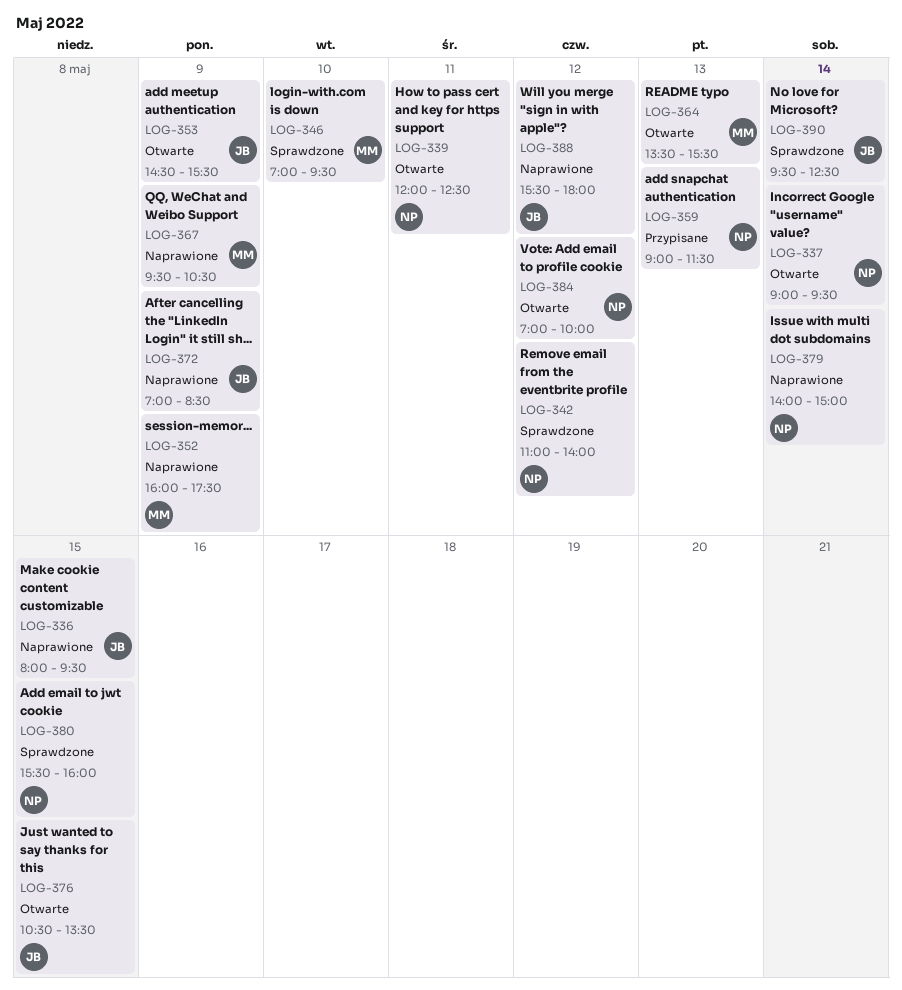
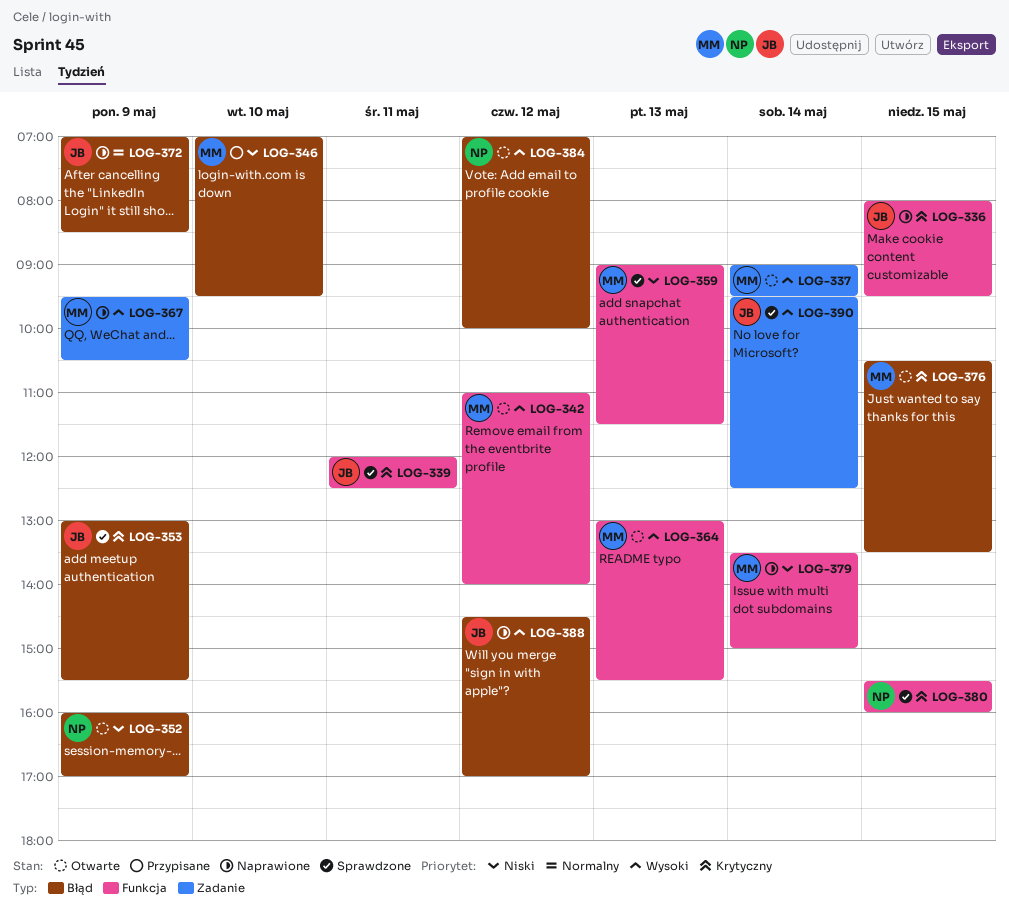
LOG-337, owner: NP -> MM
LOG-339, status: Otwarte -> Sprawdzone
LOG-339, owner: NP -> JB
LOG-342, status: Sprawdzone -> Otwarte
LOG-342, owner: NP -> MM
LOG-346, status: Sprawdzone -> Przypisane
LOG-352, status: Naprawione -> Otwarte
LOG-352, owner: MM -> NP
LOG-352, ends: 17:30 -> 17:00
LOG-353, status: Otwarte -> Sprawdzone
LOG-353, begins: 14:30 -> 13:00
LOG-359, status: Przypisane -> Sprawdzone
LOG-359, owner: NP -> MM
LOG-364, begins: 13:30 -> 13:00
LOG-376, owner: JB -> MM
LOG-379, owner: NP -> MM
LOG-379, begins: 14:00 -> 13:30
LOG-388, begins: 15:30 -> 14:30
LOG-388, ends: 18:00 -> 17:00

